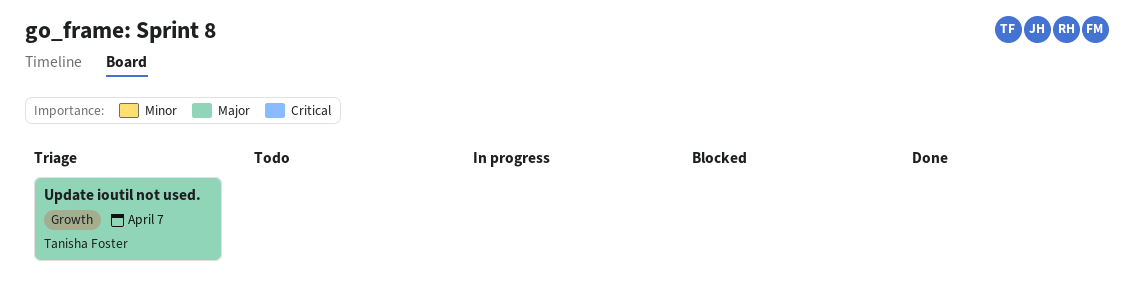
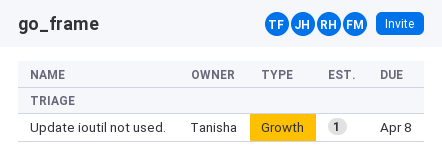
Update ioutil not used., due: Apr 7 -> Apr 8

